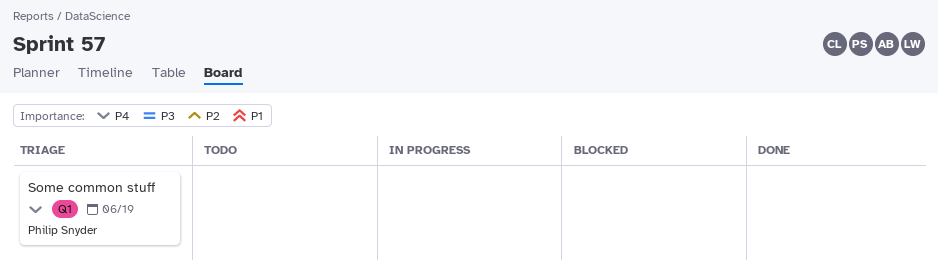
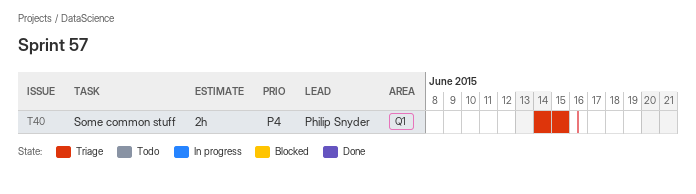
Some common stuff, due: Jun 19 -> Jun 15

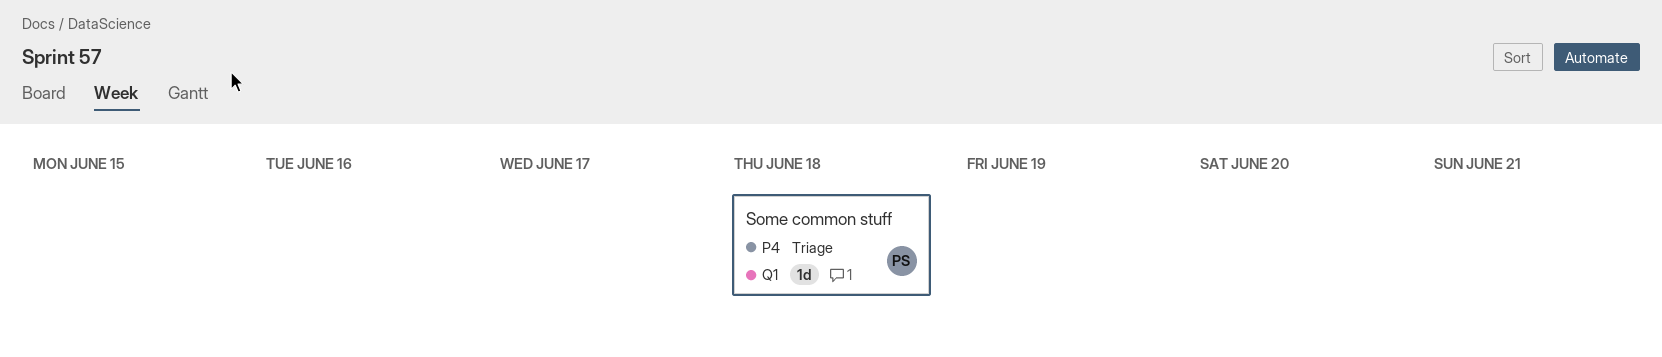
Some common stuff, estimate: 2h -> 1d
Some common stuff, due: Jun 15 -> Jun 18

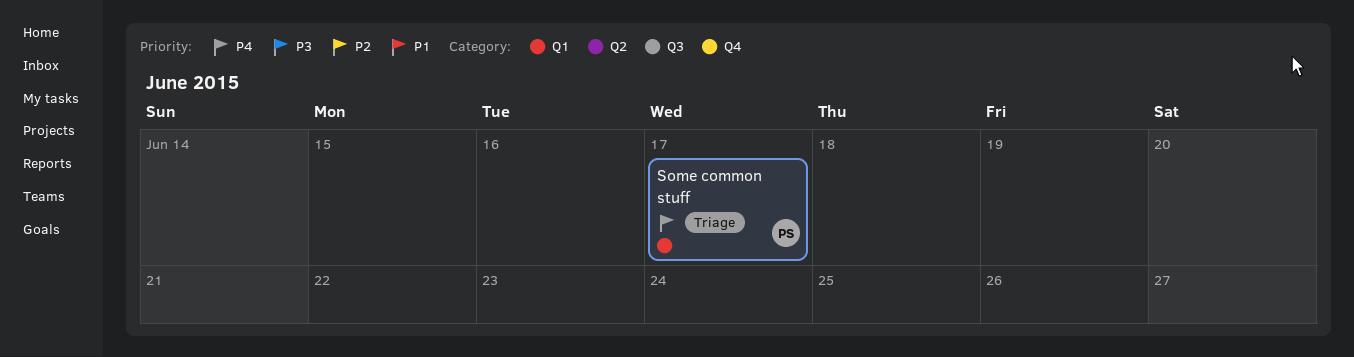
Some common stuff, due: Jun 18 -> Jun 17

